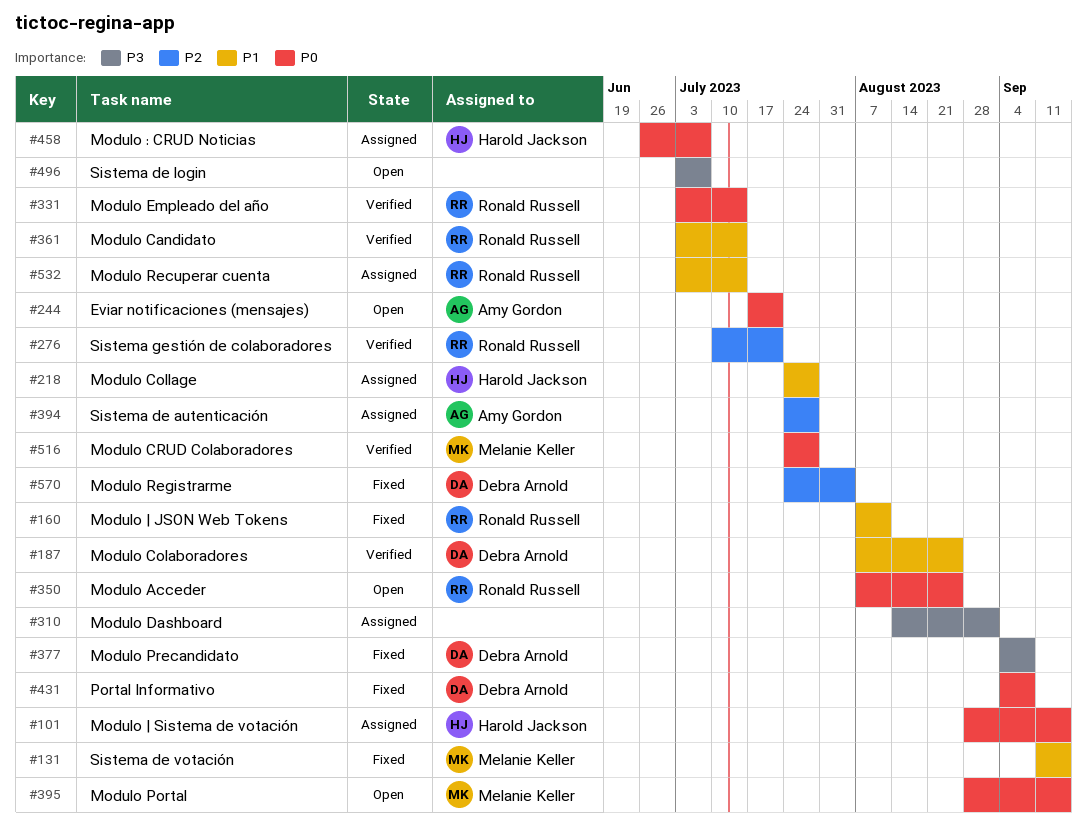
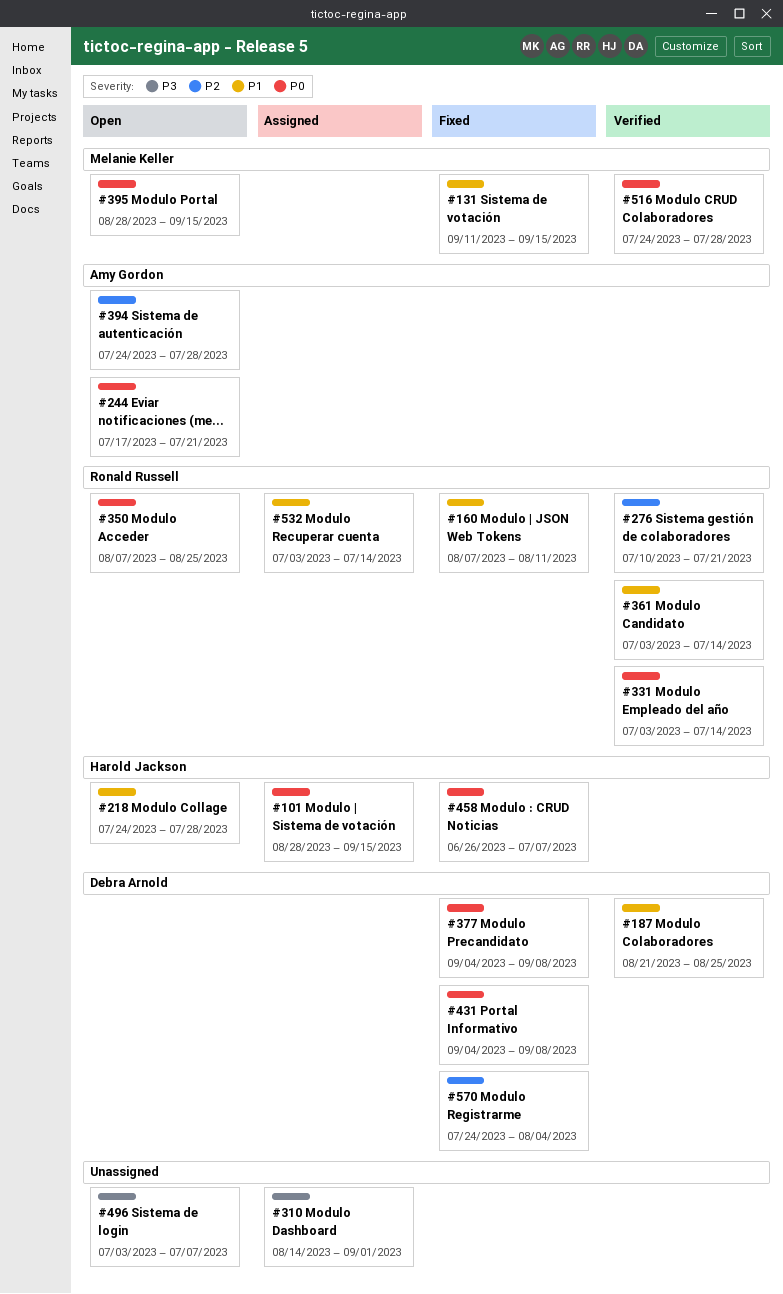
#187, start: Aug 7 -> Aug 21
#218, status: Assigned -> Open
#377, priority: P3 -> P0
#394, status: Assigned -> Open
#458, status: Assigned -> Fixed

